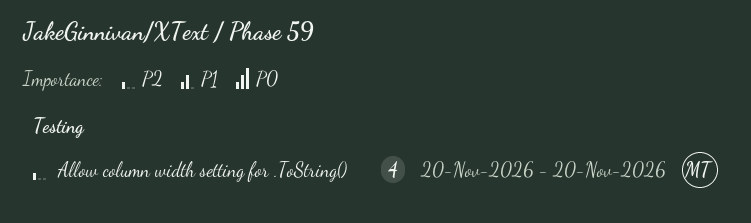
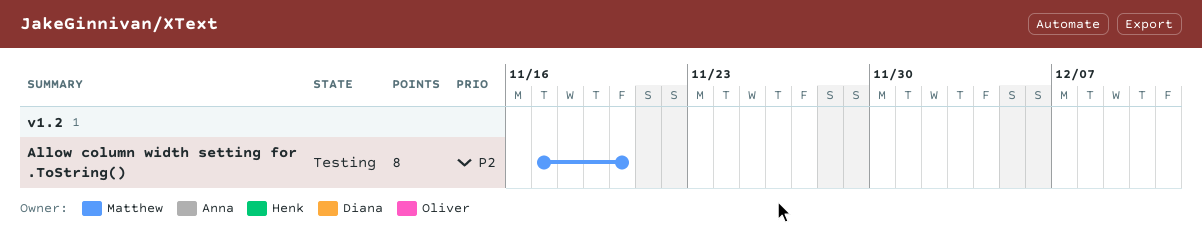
Allow column width setting for .ToString(), estimate: 4 -> 8
Allow column width setting for .ToString(), start: Nov 20 -> Nov 17

